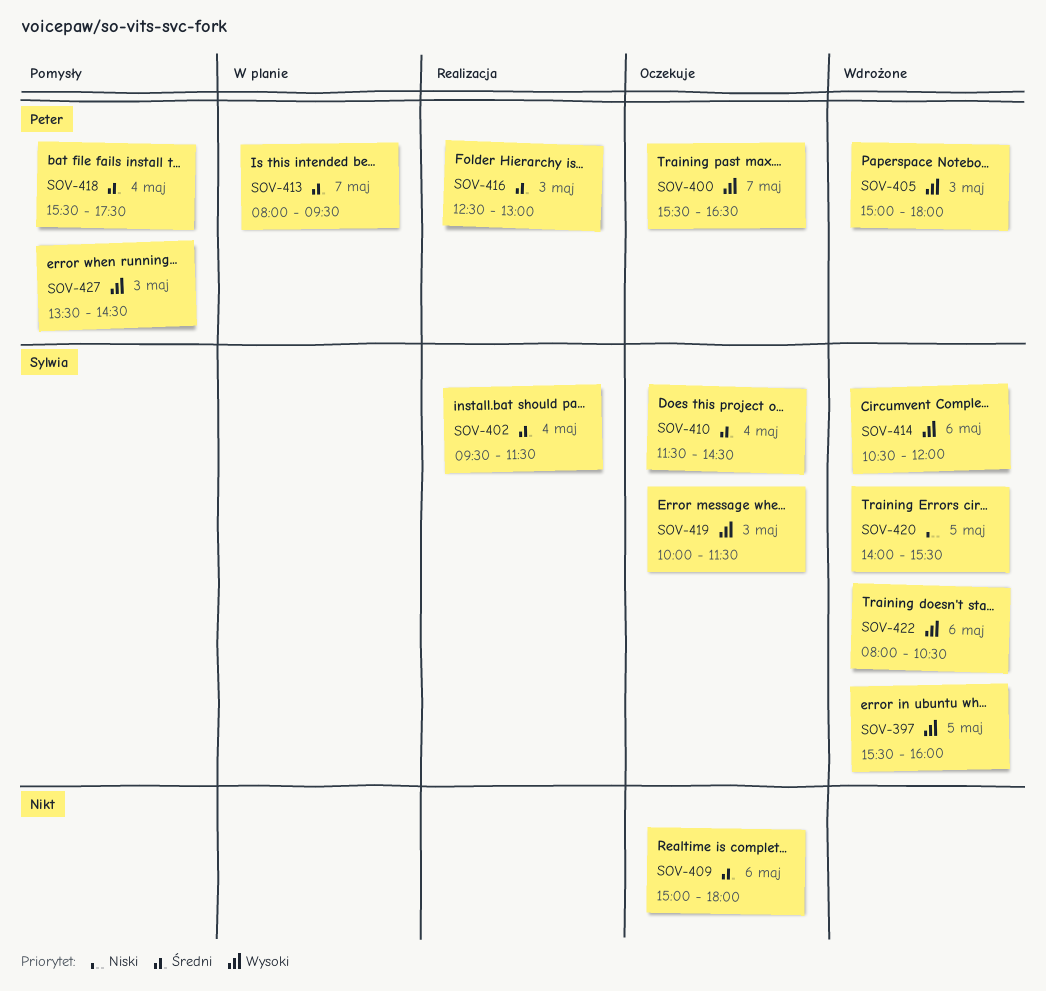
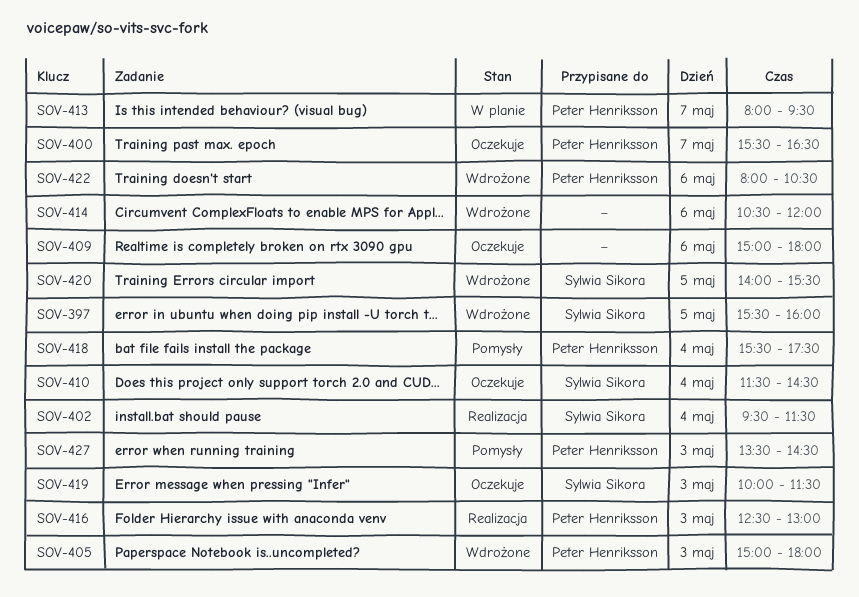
SOV-414, owner: Sylwia Sikora -> none
SOV-422, owner: Sylwia Sikora -> Peter Henriksson

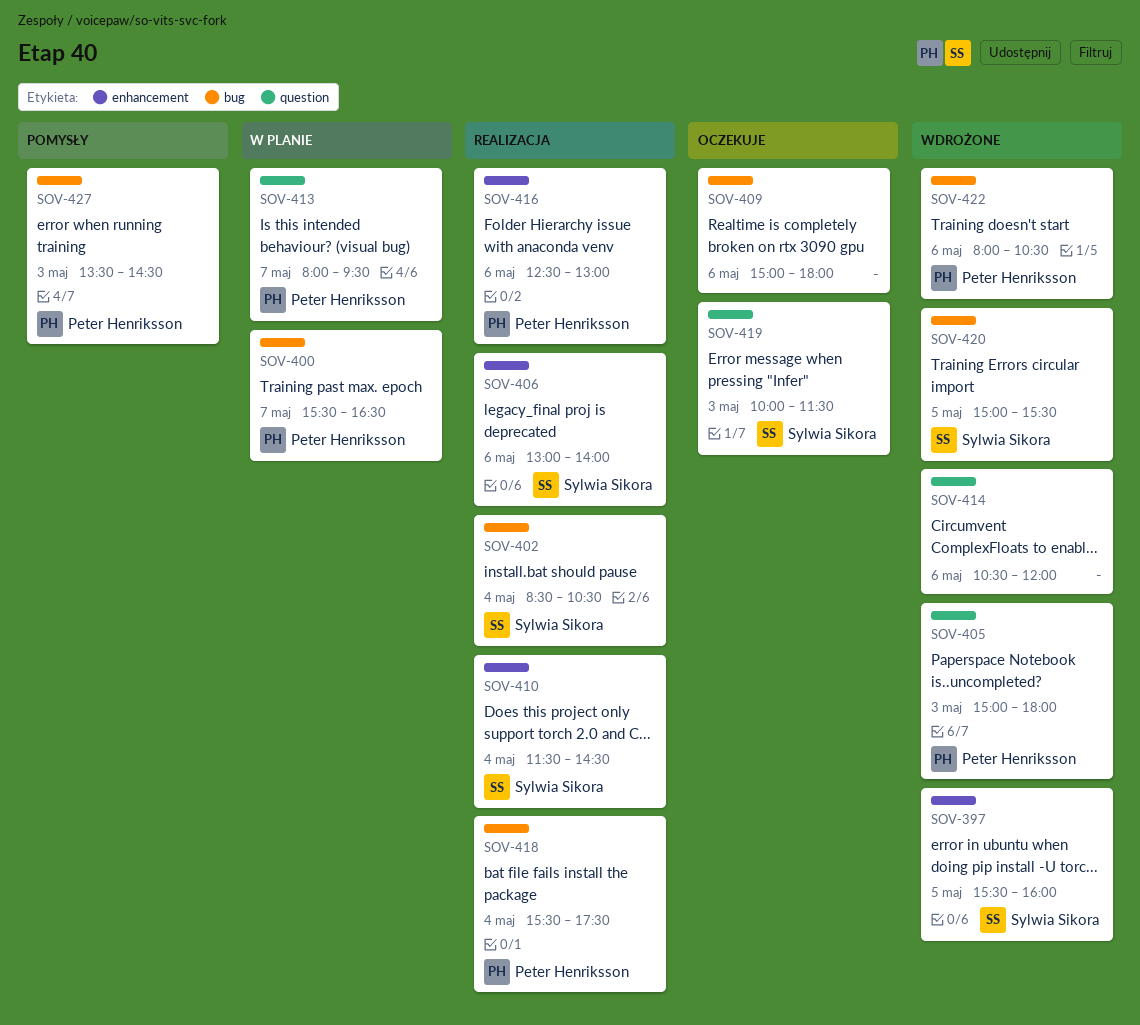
SOV-400, status: Oczekuje -> W planie
SOV-402, begins: 09:30 -> 08:30
SOV-402, ends: 11:30 -> 10:30
SOV-406: none -> present
SOV-410, status: Oczekuje -> Realizacja
SOV-416, day: May 3 -> May 6
SOV-418, status: Pomysły -> Realizacja
SOV-420, begins: 14:00 -> 15:00

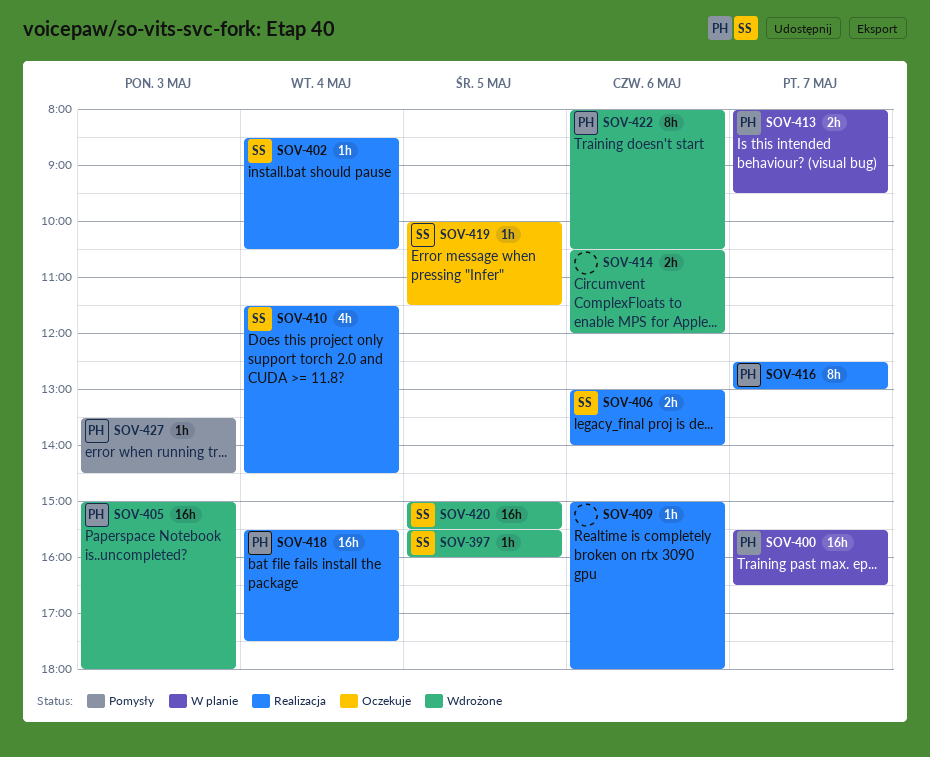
SOV-409, status: Oczekuje -> Realizacja
SOV-416, day: May 6 -> May 7
SOV-419, day: May 3 -> May 5

